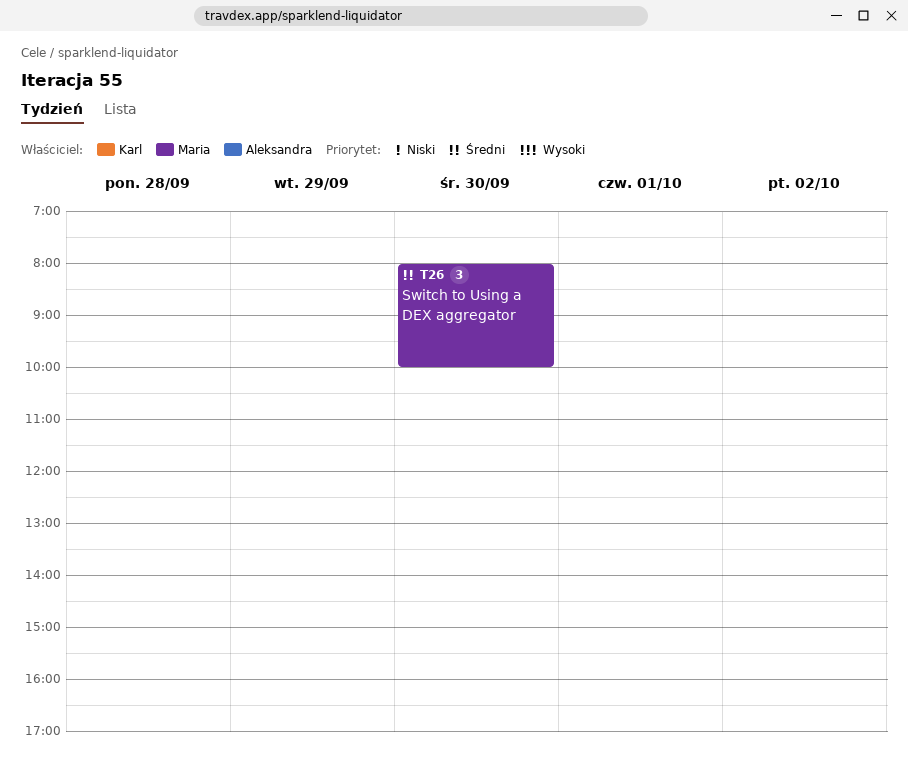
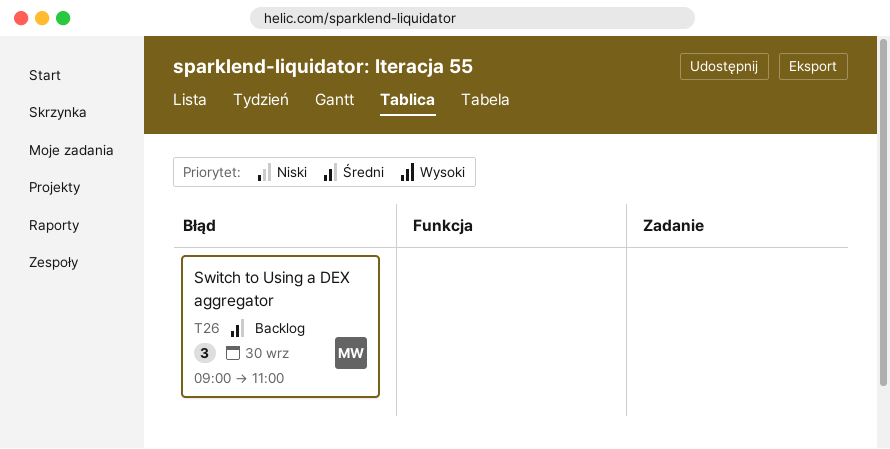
T26, begins: 08:00 -> 09:00
T26, ends: 10:00 -> 11:00

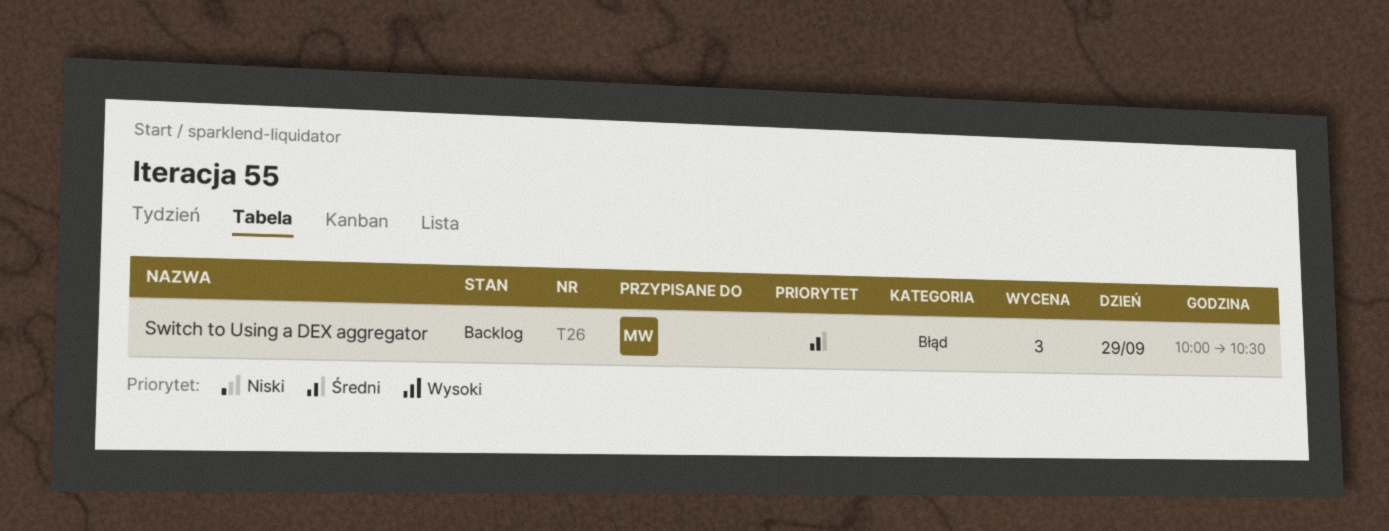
T26, day: Sep 30 -> Sep 29
T26, begins: 09:00 -> 10:00
T26, ends: 11:00 -> 10:30

